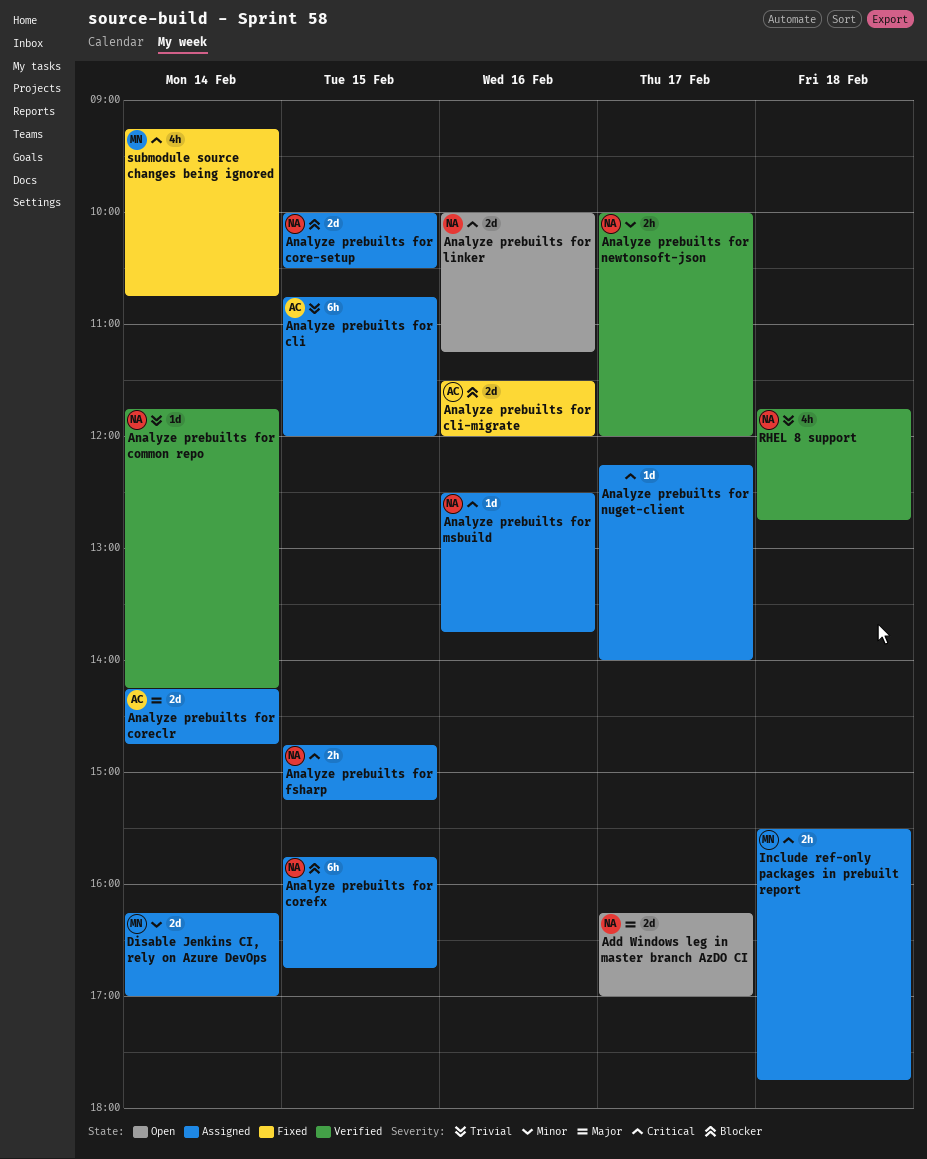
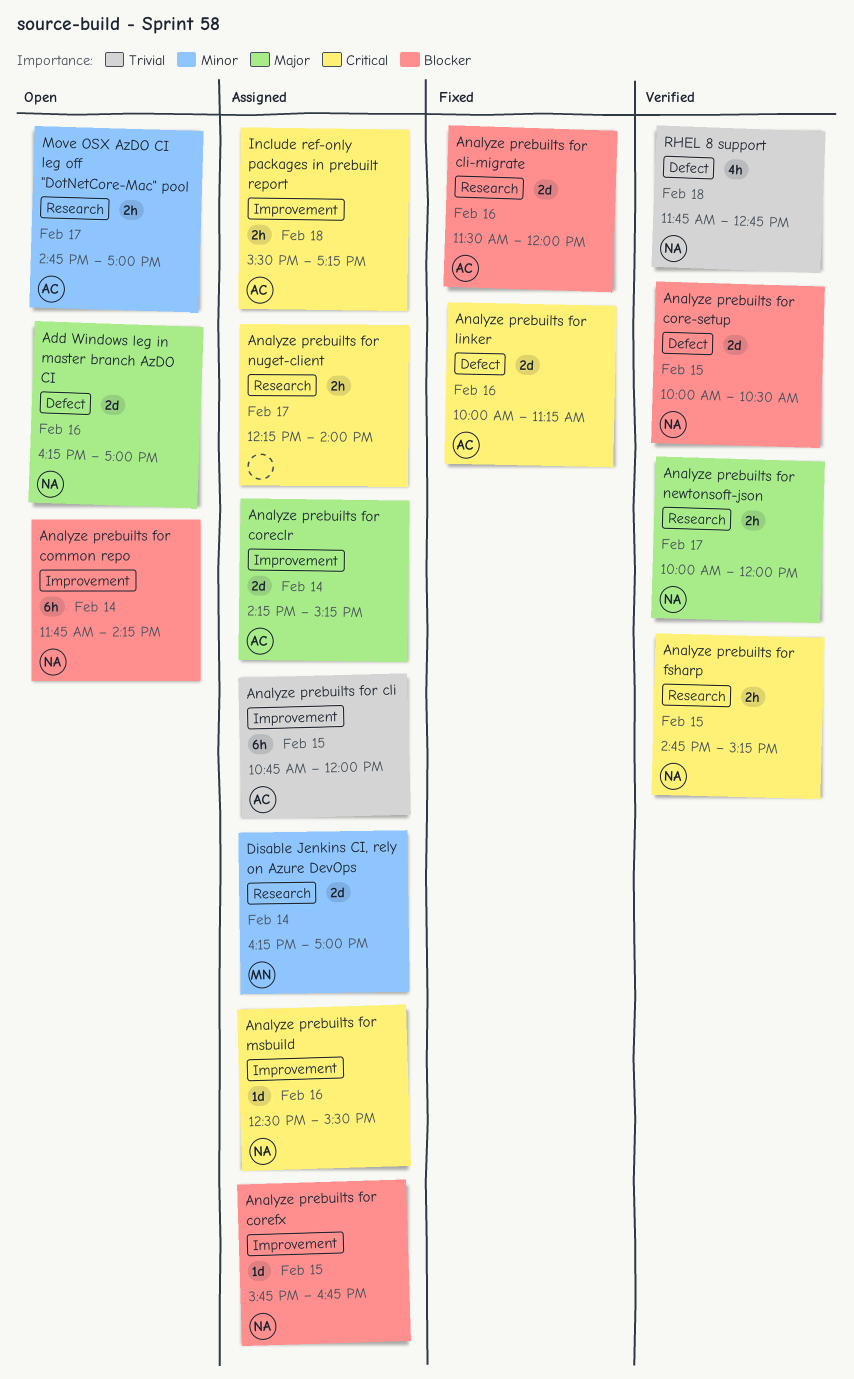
Add Windows leg in master branch AzDO CI, day: Feb 17 -> Feb 16
Analyze prebuilts for common repo, status: Verified -> Open
Analyze prebuilts for common repo, priority: Trivial -> Blocker
Analyze prebuilts for common repo, estimate: 1d -> 6h
Analyze prebuilts for core-setup, status: Assigned -> Verified
Analyze prebuilts for coreclr, ends: 14:45 -> 15:15
Analyze prebuilts for corefx, estimate: 6h -> 1d
Analyze prebuilts for fsharp, status: Assigned -> Verified
Analyze prebuilts for linker, status: Open -> Fixed
Analyze prebuilts for linker, owner: NA -> AC
Analyze prebuilts for msbuild, ends: 13:45 -> 15:30
Analyze prebuilts for newtonsoft-json, priority: Minor -> Major
Analyze prebuilts for nuget-client, estimate: 1d -> 2h
Include ref-only packages in prebuilt report, owner: MN -> AC
Include ref-only packages in prebuilt report, ends: 17:45 -> 17:15
Move OSX AzDO CI leg off "DotNetCore-Mac" pool: none -> present
submodule source changes being ignored: present -> none

